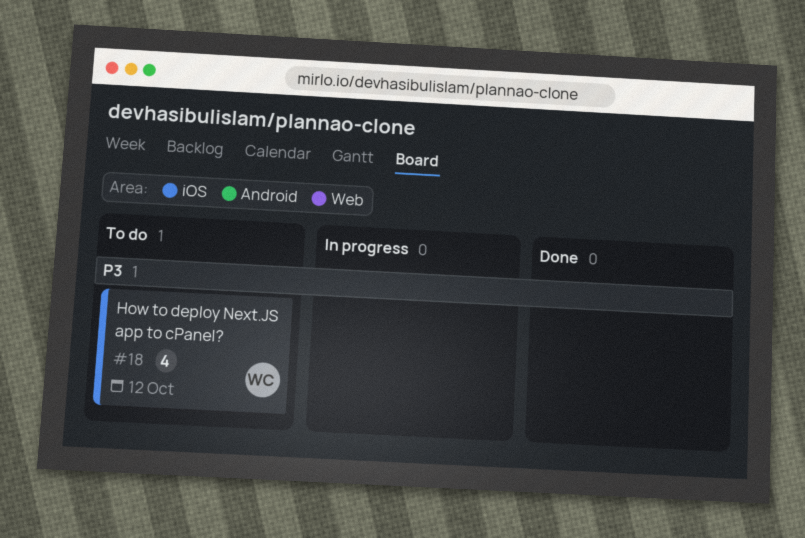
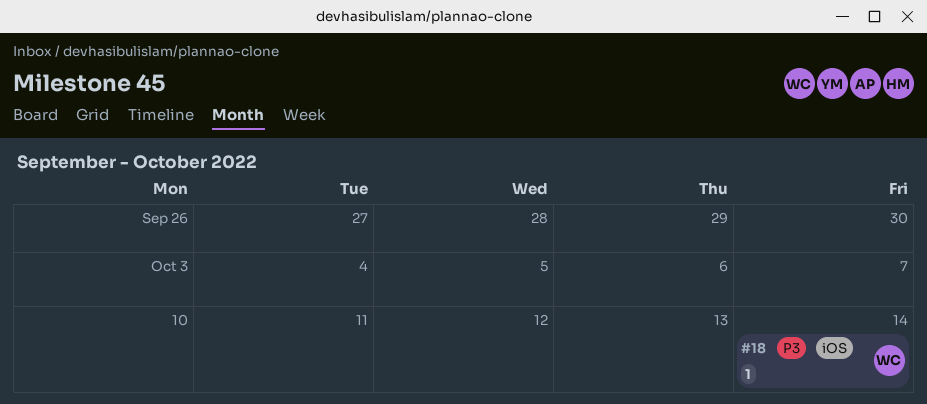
#18, estimate: 4 -> 1
#18, due: Oct 12 -> Oct 14

